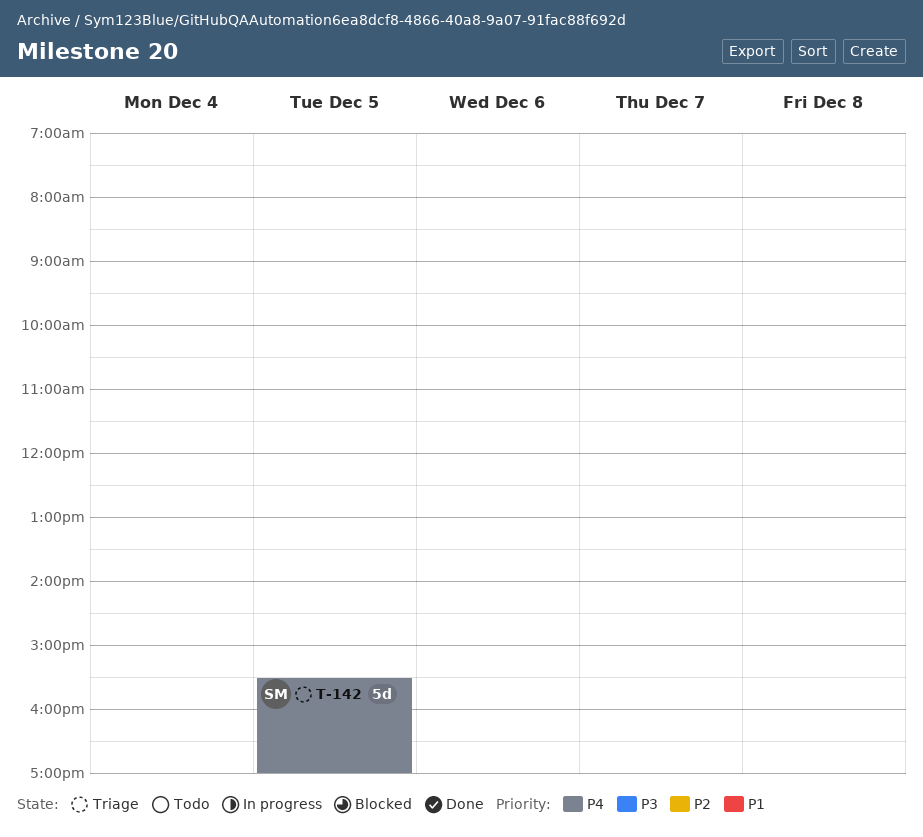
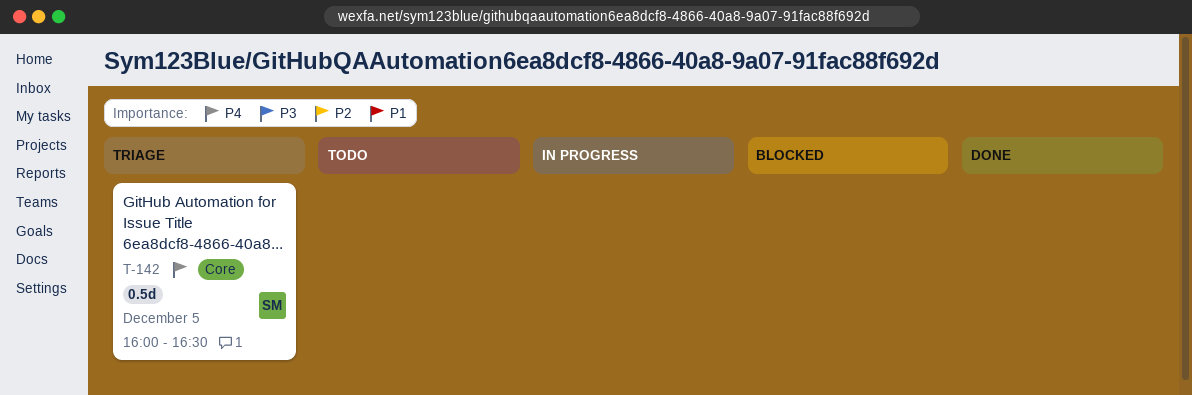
T-142, estimate: 5d -> 0.5d
T-142, begins: 15:30 -> 16:00
T-142, ends: 17:00 -> 16:30

